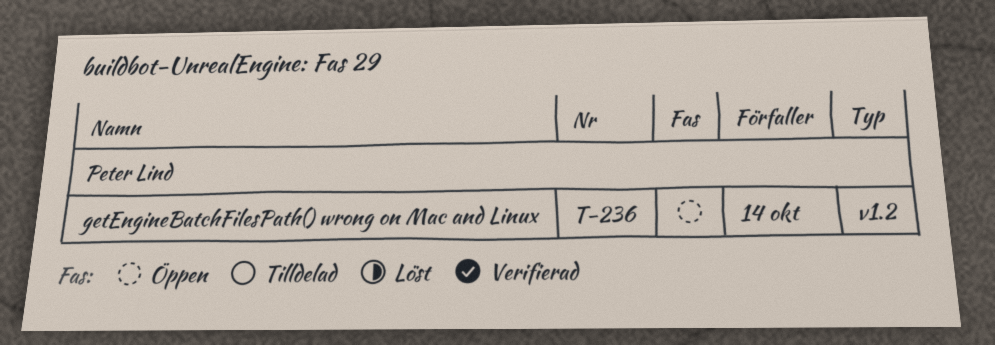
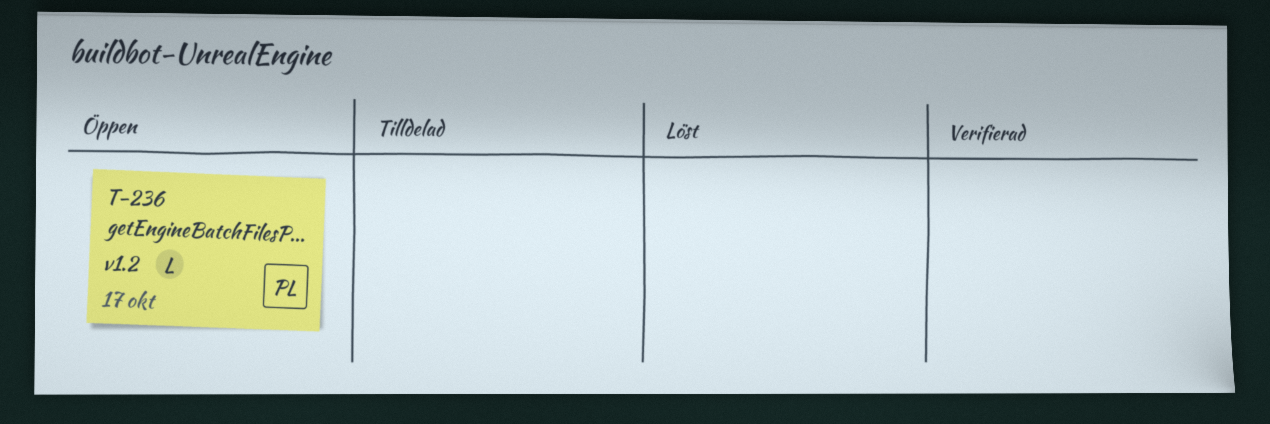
T-236, due: Oct 14 -> Oct 17

